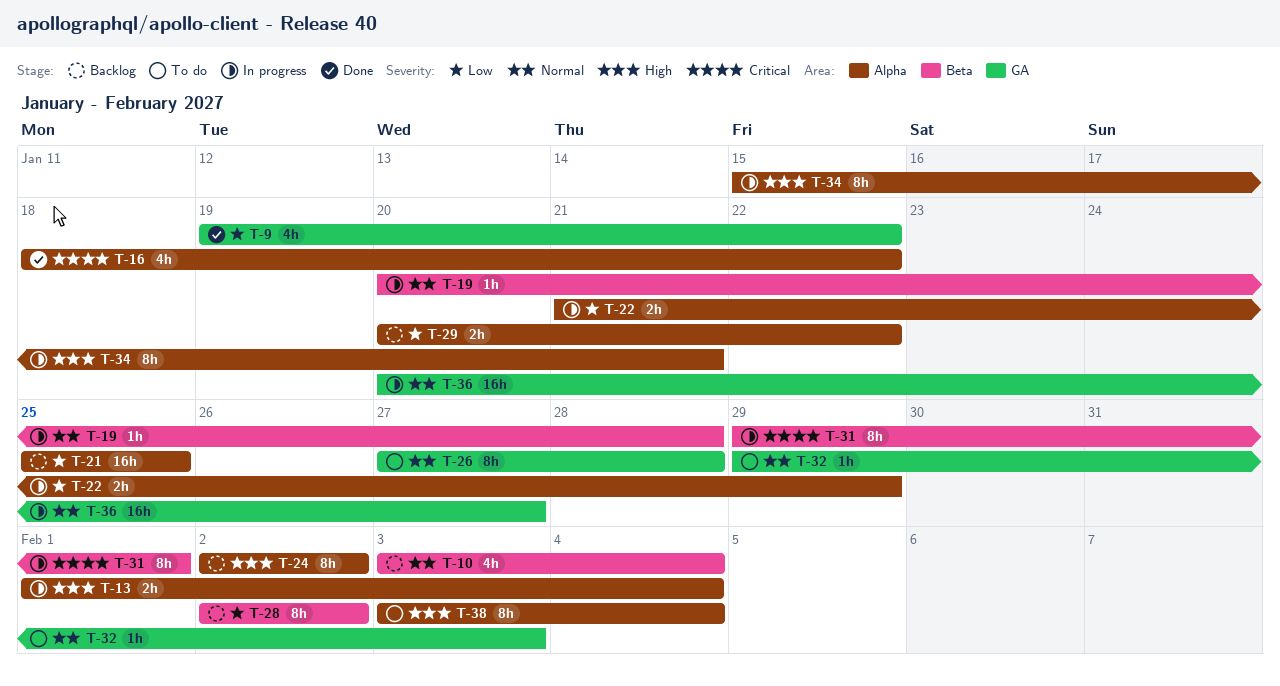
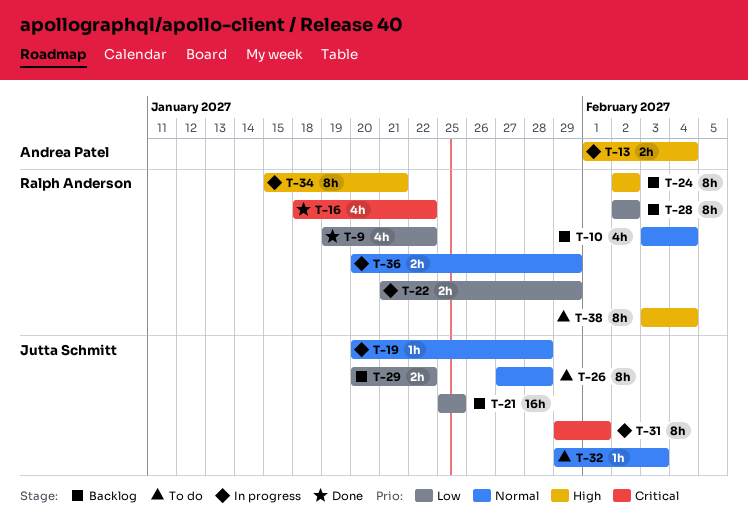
T-36, estimate: 16h -> 2h
T-36, due: Jan 27 -> Jan 29

